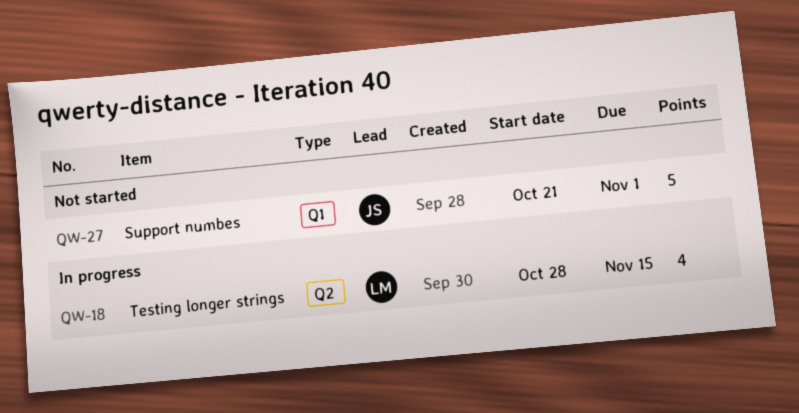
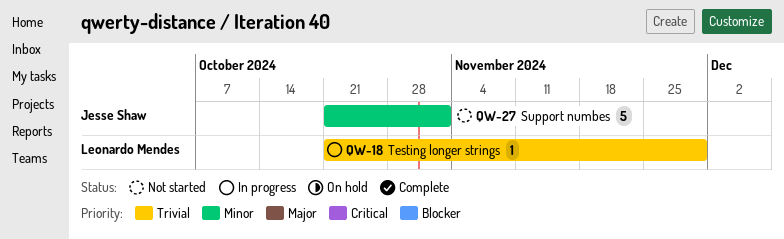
QW-18, estimate: 4 -> 1
QW-18, start: Oct 28 -> Oct 21
QW-18, due: Nov 15 -> Nov 29

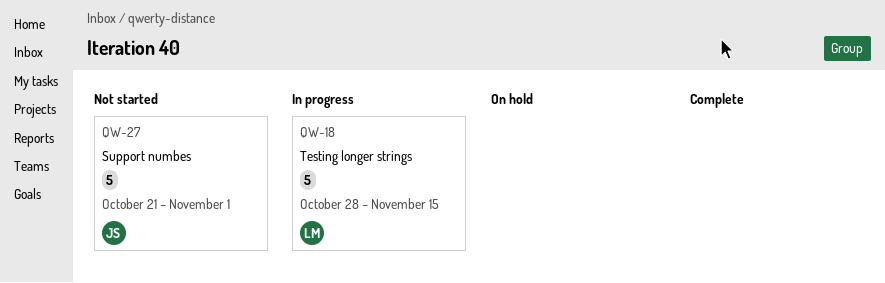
QW-18, estimate: 1 -> 5
QW-18, start: Oct 21 -> Oct 28
QW-18, due: Nov 29 -> Nov 15

